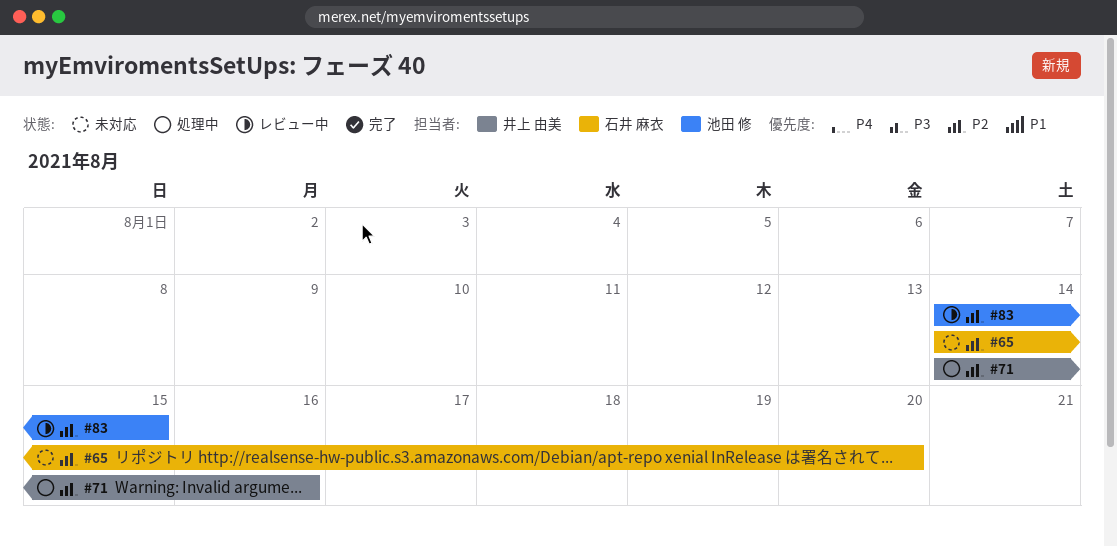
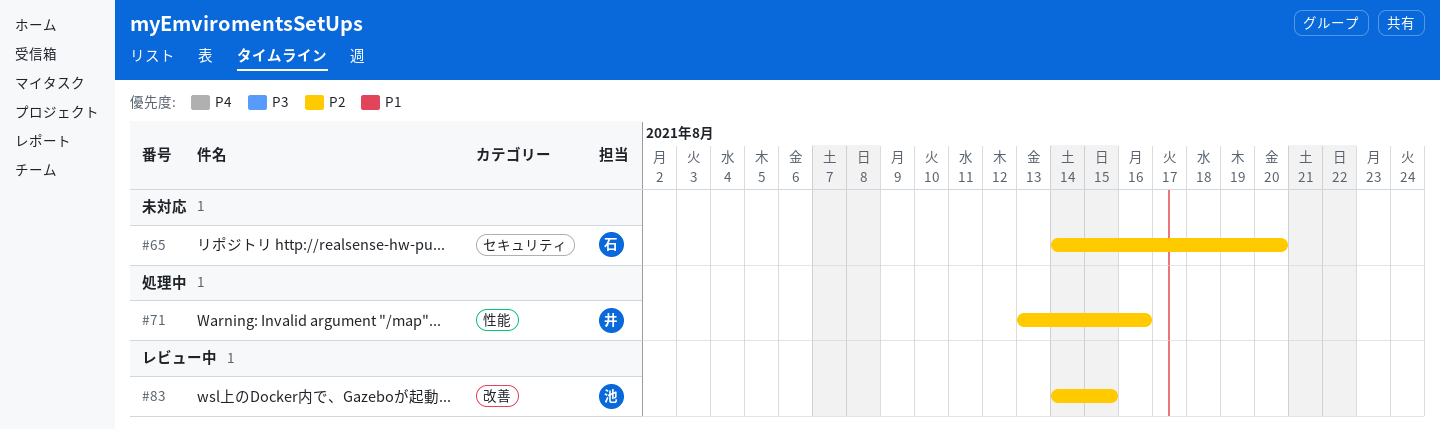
#71, start: Aug 14 -> Aug 13

